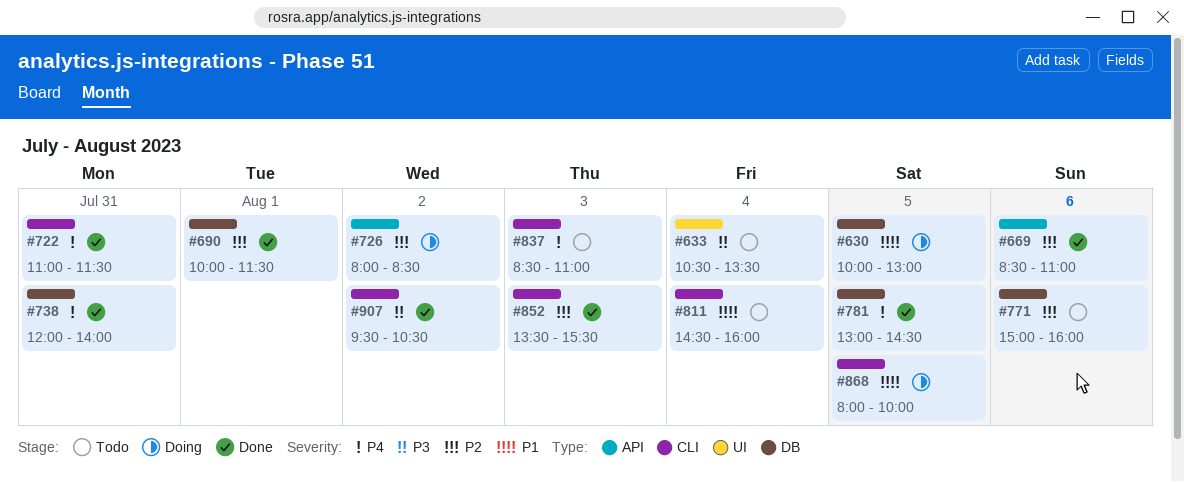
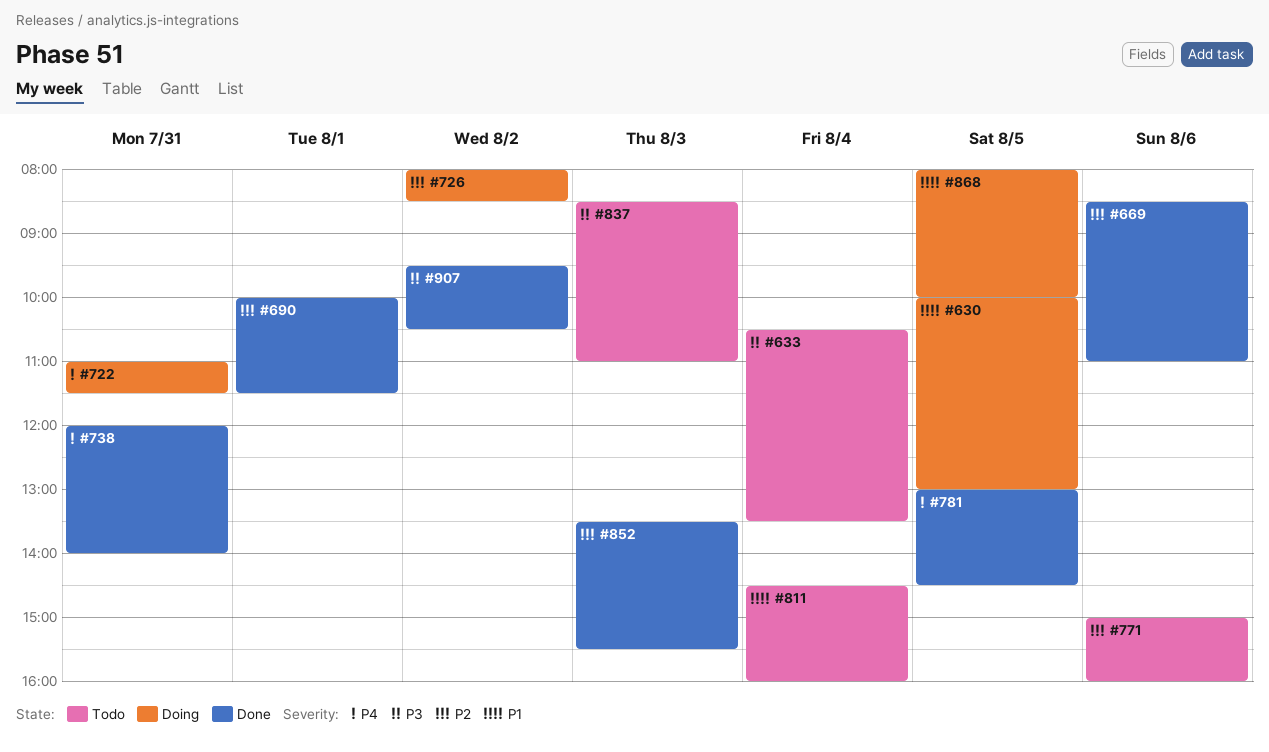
#722, status: Done -> Doing
#837, priority: P4 -> P3

